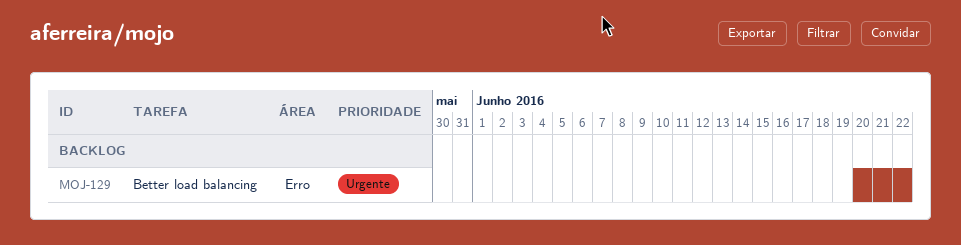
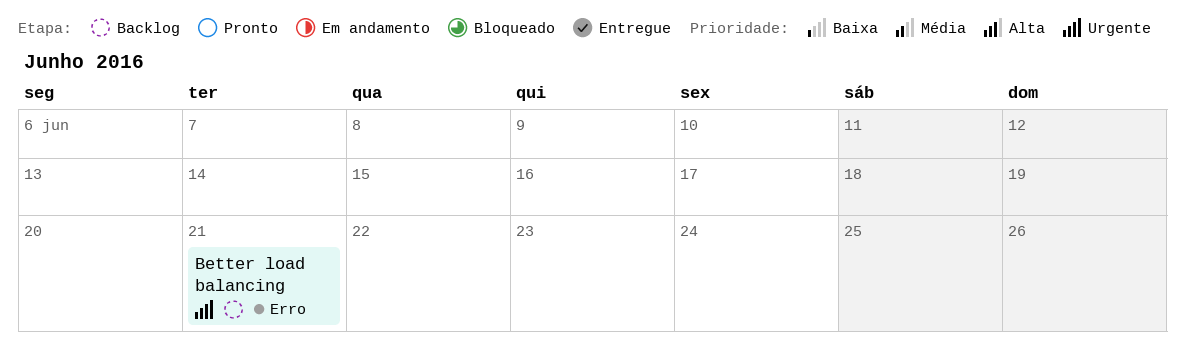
Better load balancing, due: Jun 22 -> Jun 21

